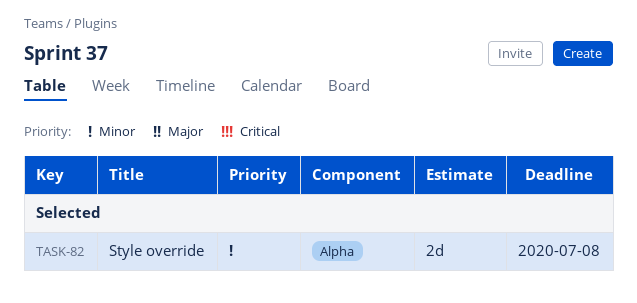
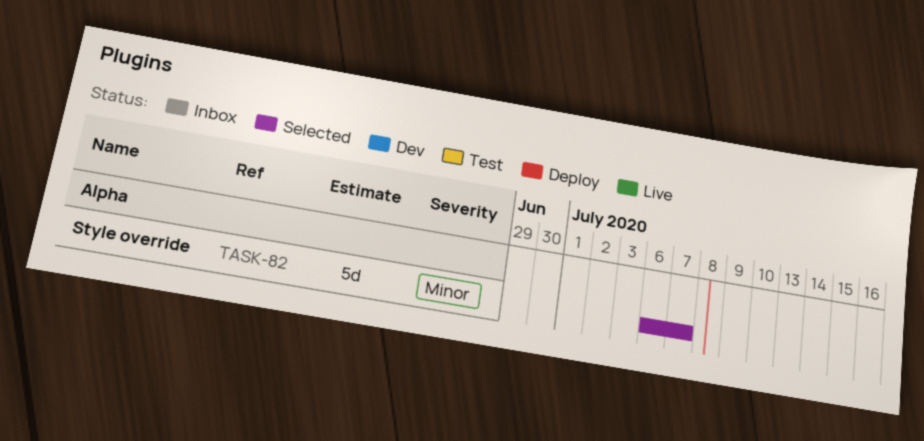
TASK-82, estimate: 2d -> 5d
TASK-82, due: Jul 8 -> Jul 7

